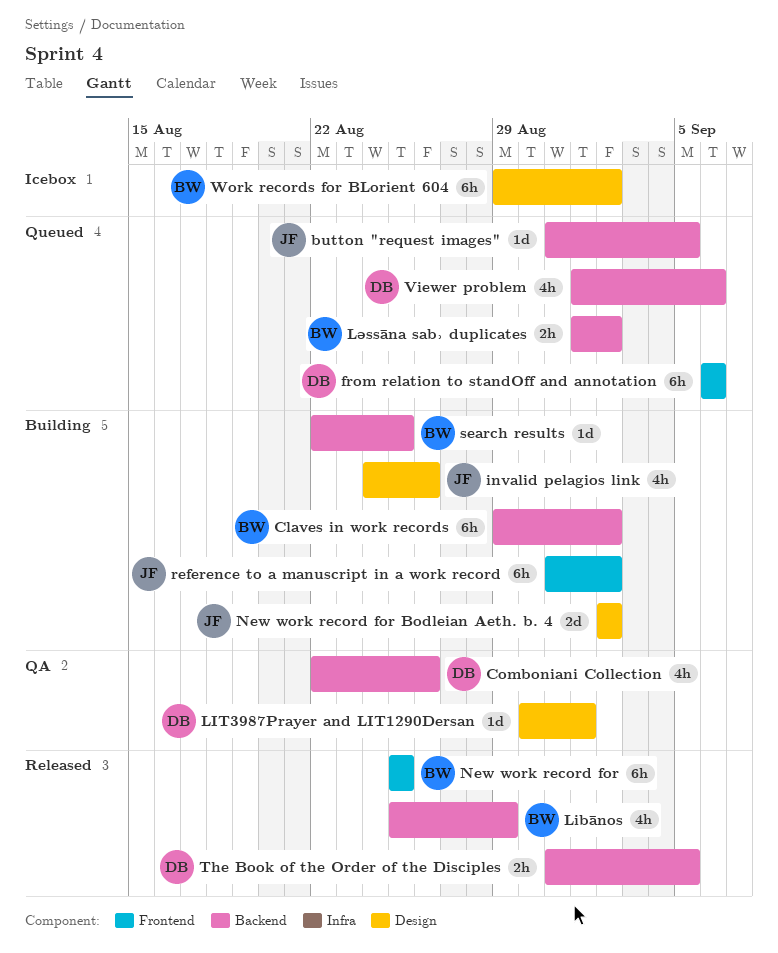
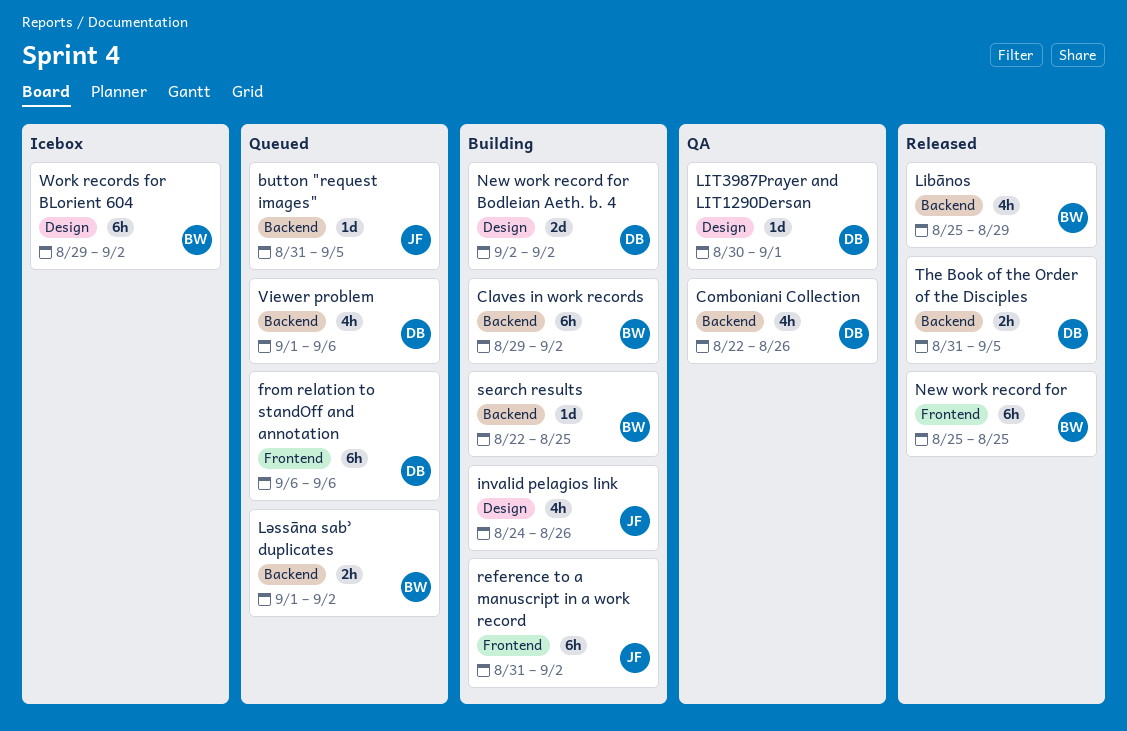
New work record for Bodleian Aeth. b. 4, owner: JF -> DB

